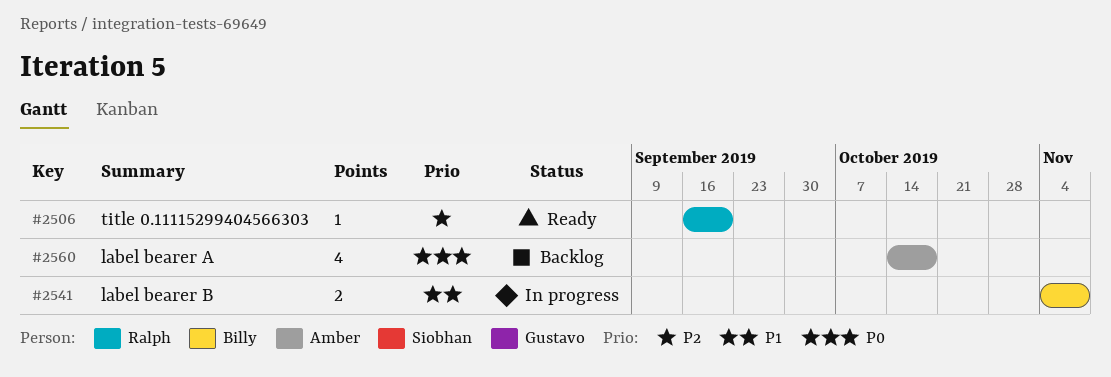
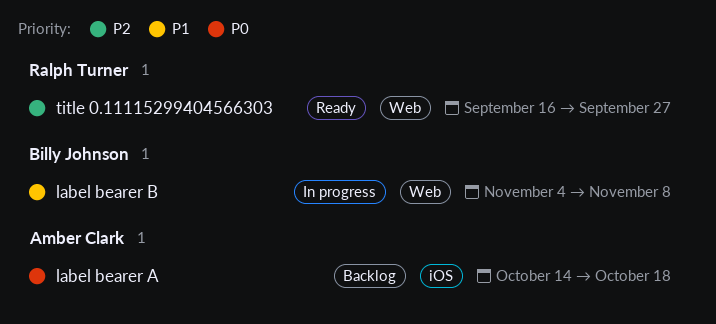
title 0.11115299404566303, due: Sep 20 -> Sep 27

